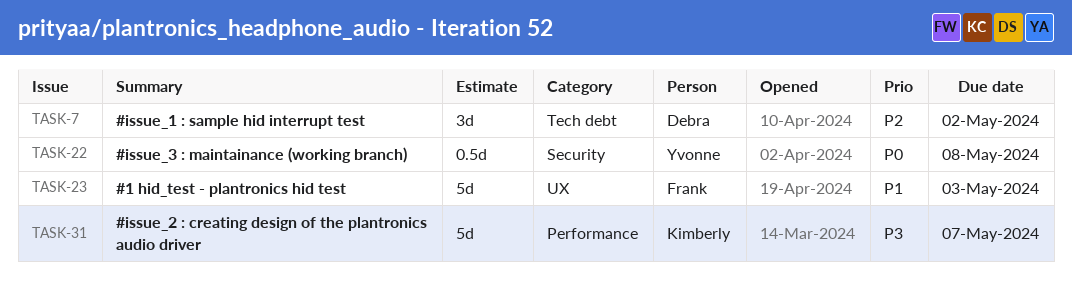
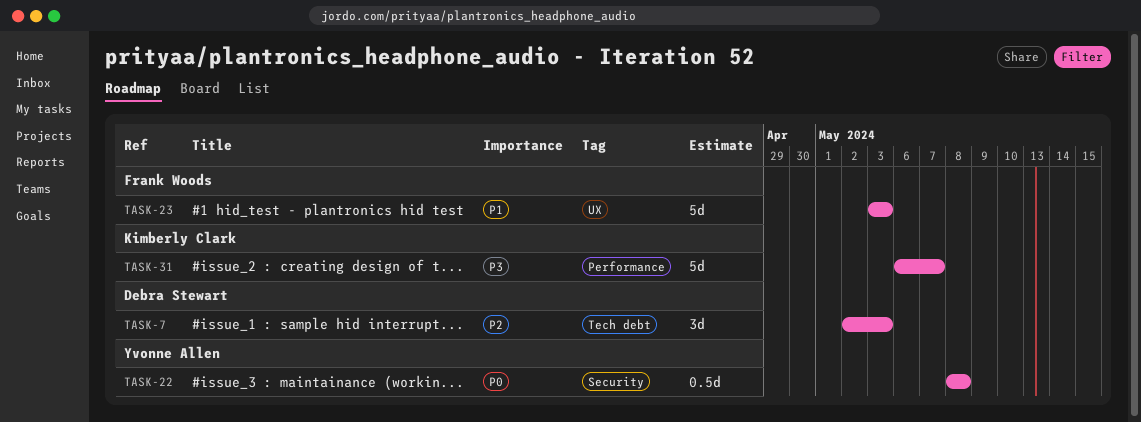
TASK-7, due: May 2 -> May 3

